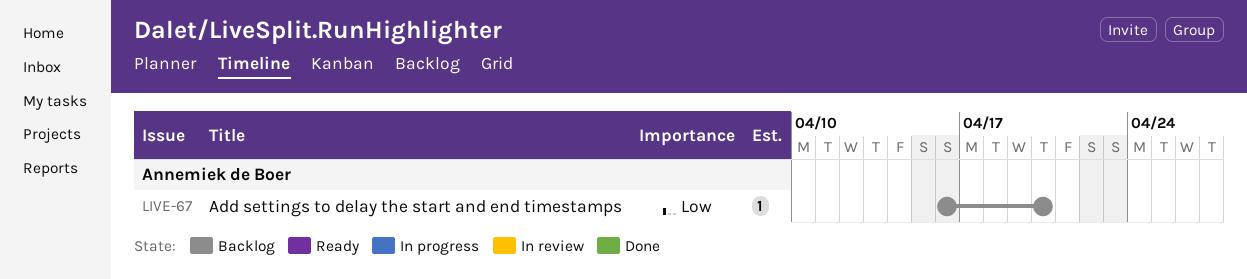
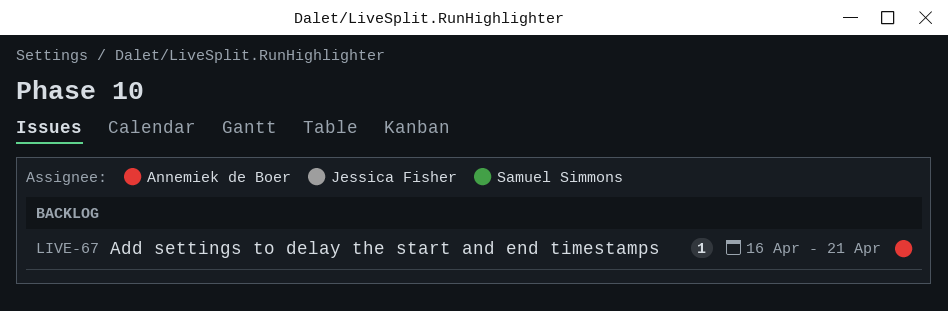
LIVE-67, due: Apr 20 -> Apr 21

